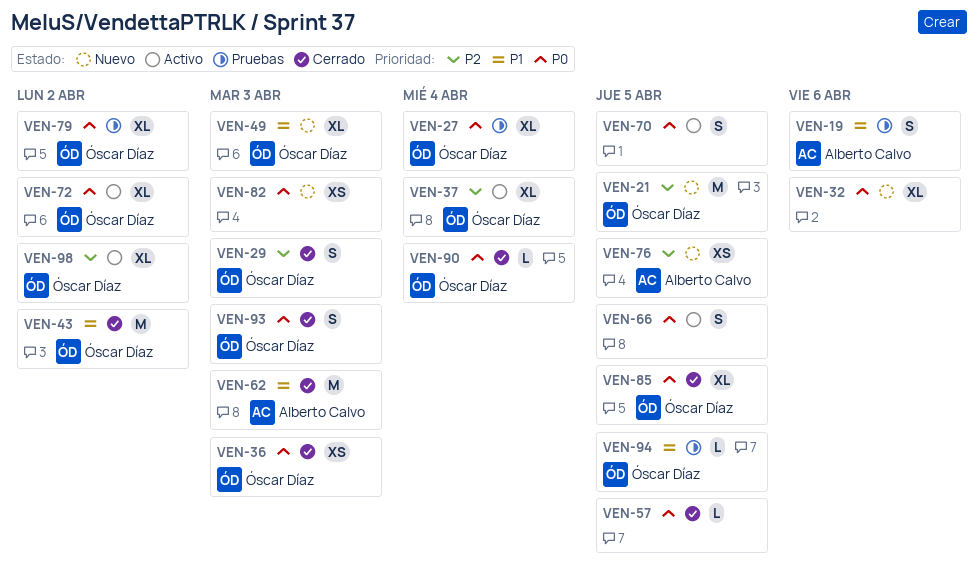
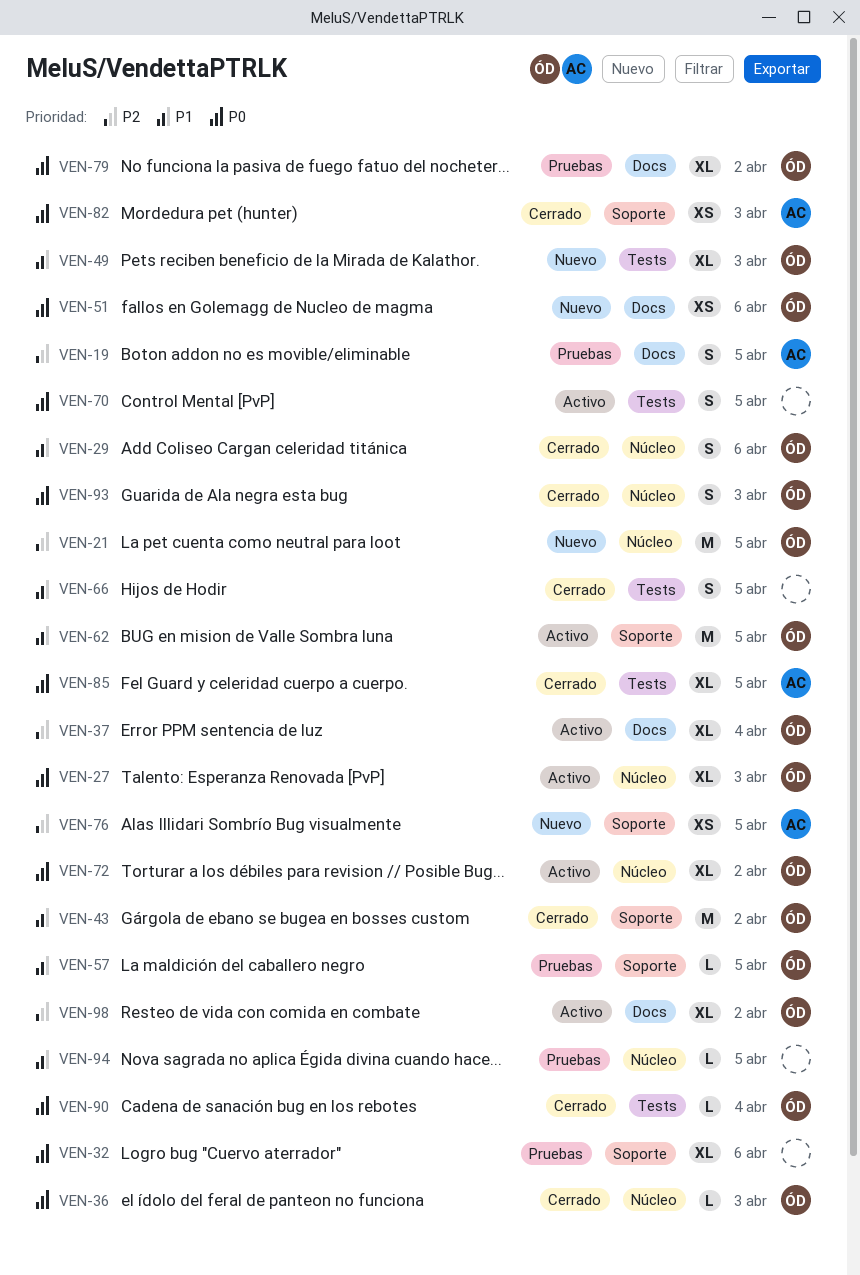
VEN-19, priority: P1 -> P2
VEN-19, due: Apr 6 -> Apr 5
VEN-27, status: Pruebas -> Activo
VEN-27, due: Apr 4 -> Apr 3
VEN-29, priority: P2 -> P1
VEN-29, due: Apr 3 -> Apr 6
VEN-32, status: Nuevo -> Pruebas
VEN-36, estimate: XS -> L
VEN-51: none -> present
VEN-57, status: Cerrado -> Pruebas
VEN-57, owner: none -> Óscar Díaz
VEN-57, priority: P0 -> P1
VEN-62, status: Cerrado -> Activo
VEN-62, owner: Alberto Calvo -> Óscar Díaz
VEN-62, due: Apr 3 -> Apr 5
VEN-66, status: Activo -> Cerrado
VEN-66, priority: P0 -> P1
VEN-82, status: Nuevo -> Cerrado
VEN-82, owner: none -> Alberto Calvo
VEN-85, owner: Óscar Díaz -> Alberto Calvo
VEN-94, owner: Óscar Díaz -> none

